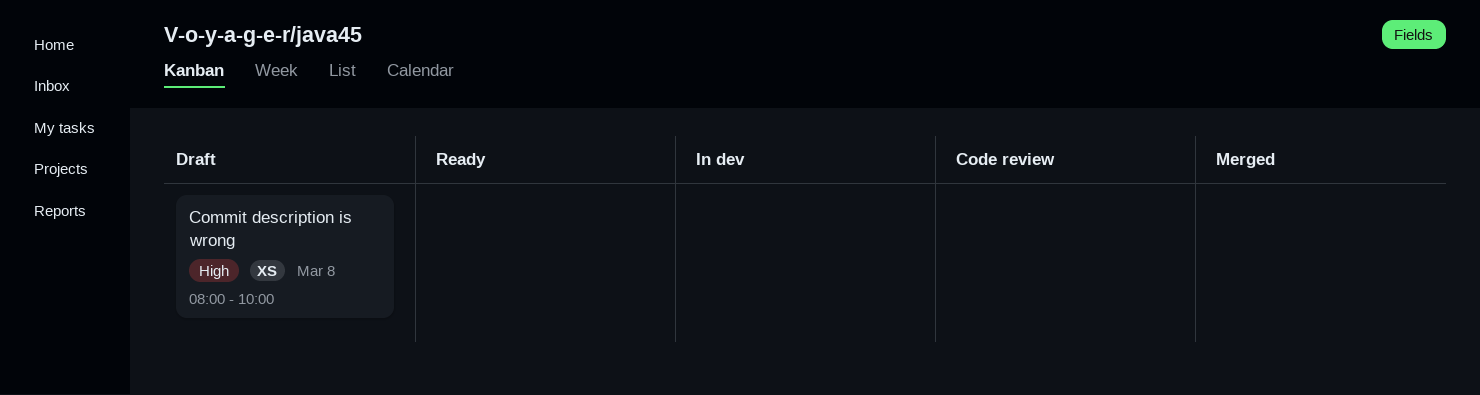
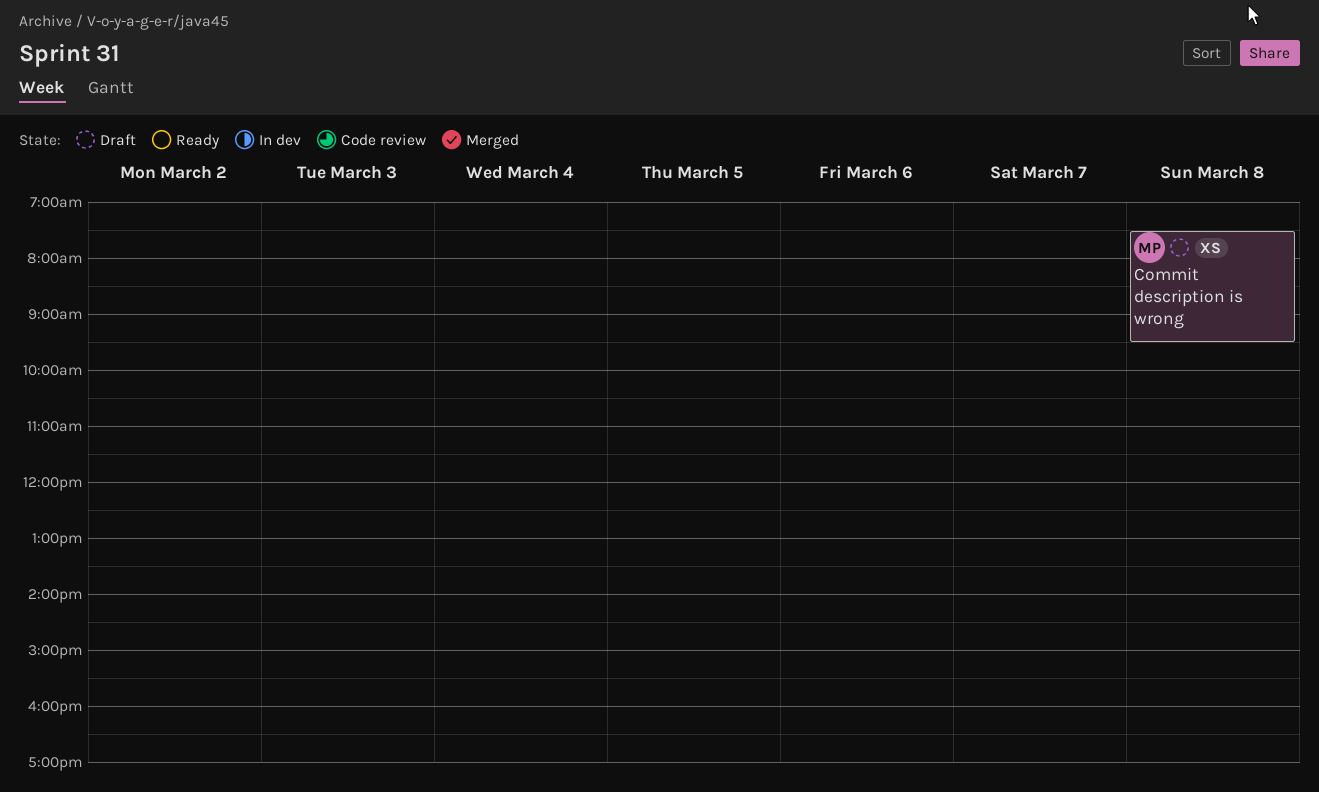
Commit description is wrong, begins: 08:00 -> 07:30
Commit description is wrong, ends: 10:00 -> 09:30

